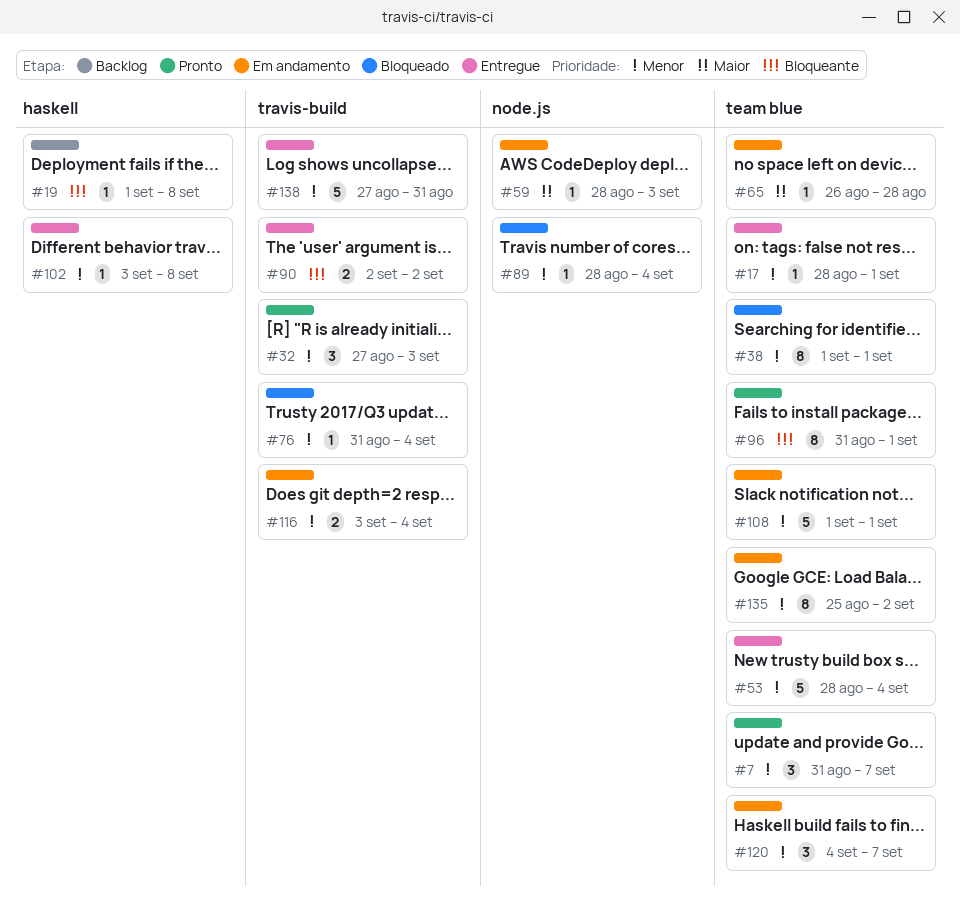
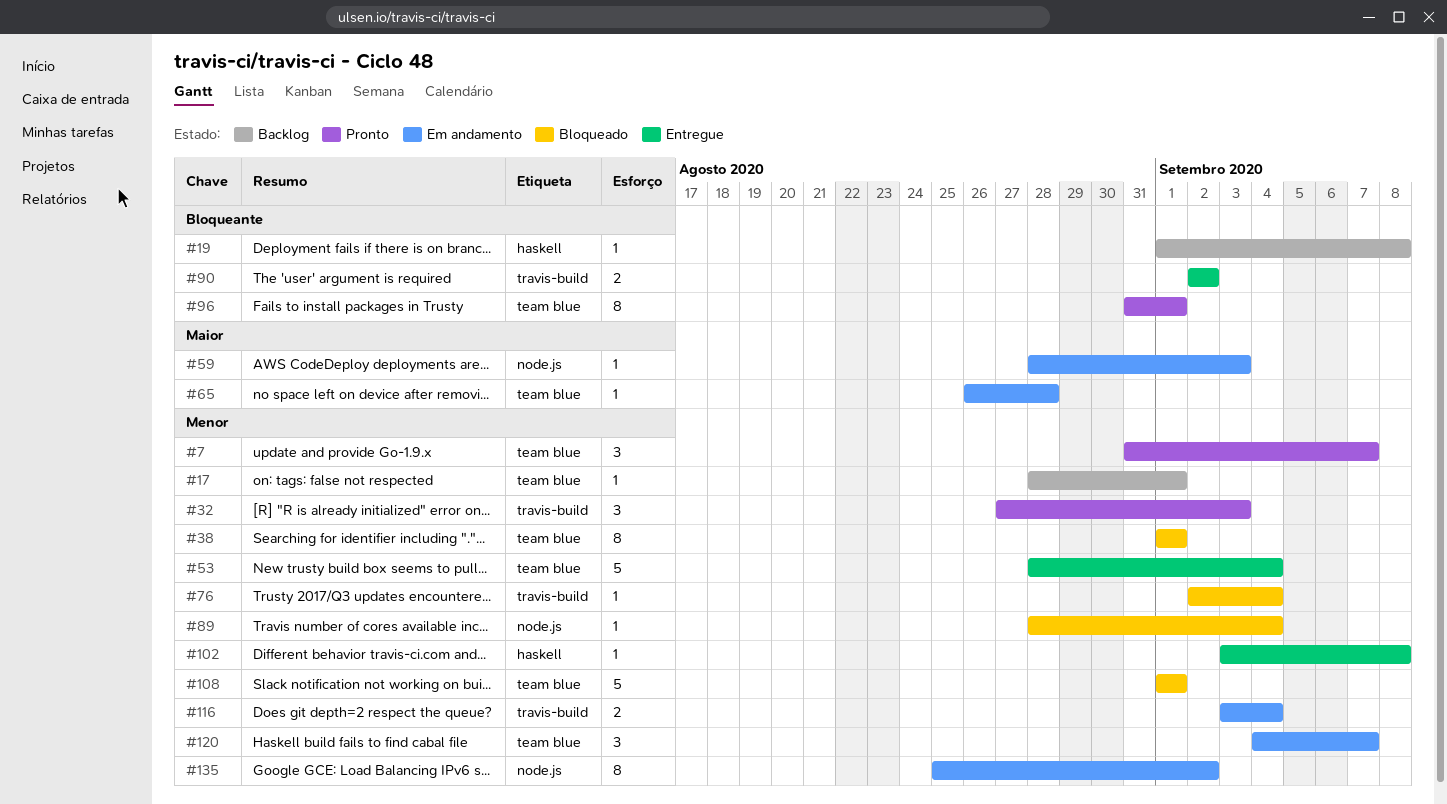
#17, status: Entregue -> Backlog
#76, start: Aug 31 -> Sep 2
#108, status: Em andamento -> Bloqueado
#135, label: team blue -> node.js
#138: present -> none

